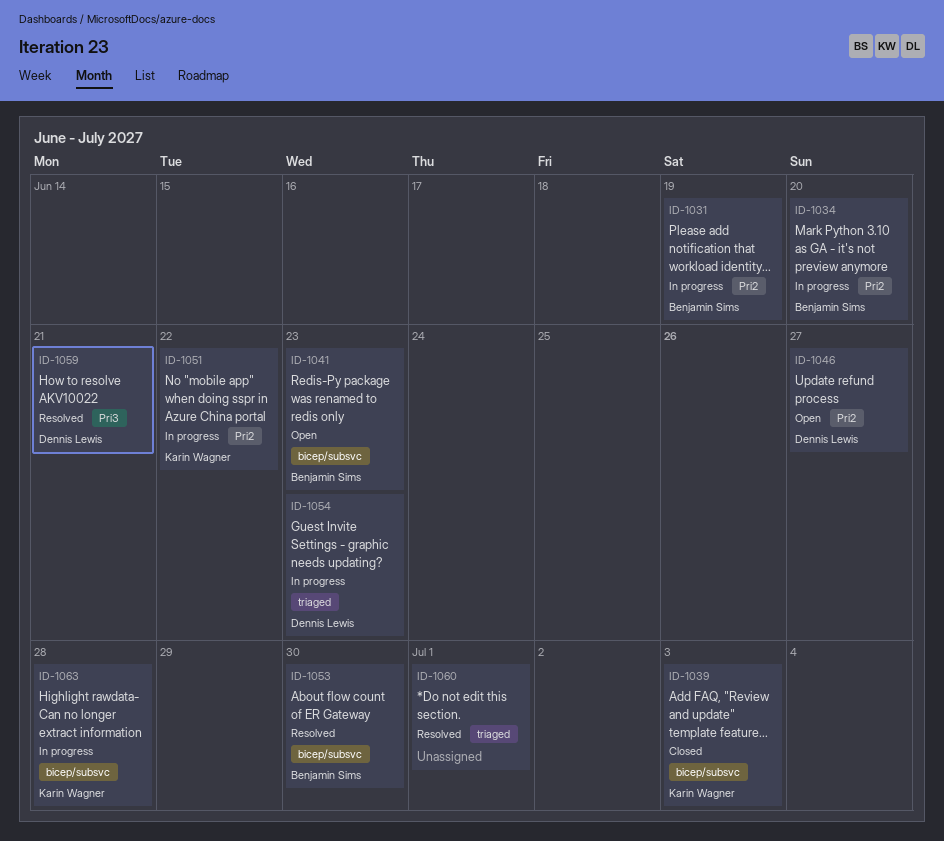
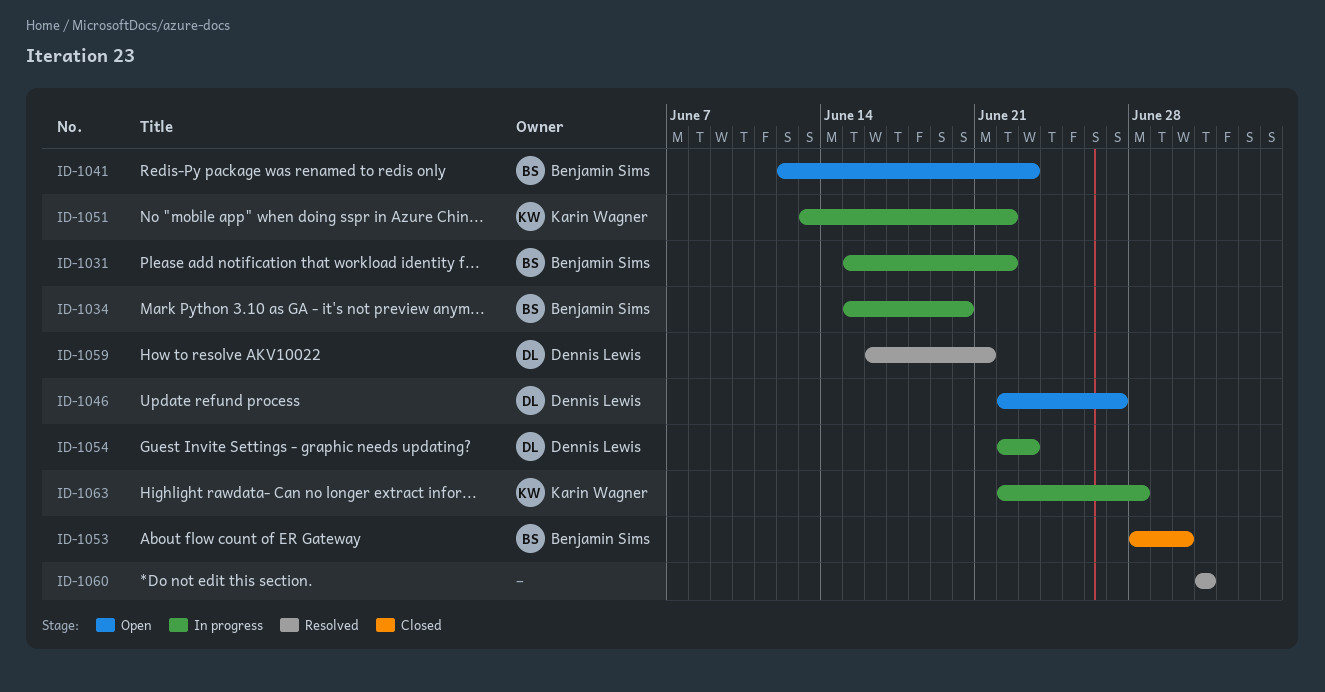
ID-1031, due: Jun 19 -> Jun 22
ID-1039: present -> none
ID-1053, status: Resolved -> Closed

